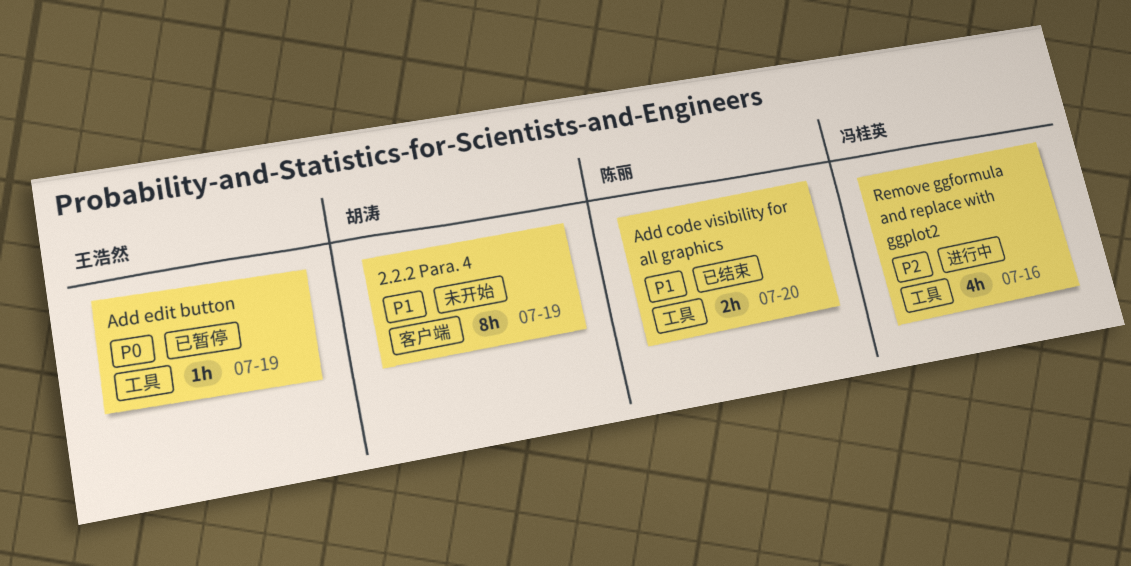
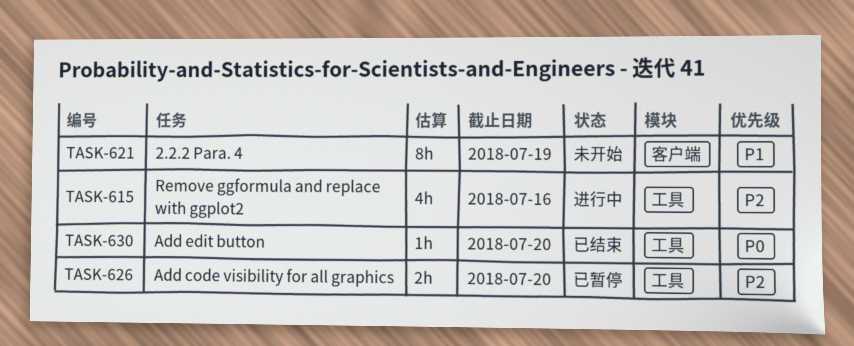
Add code visibility for all graphics, status: 已结束 -> 已暂停
Add code visibility for all graphics, priority: P1 -> P2
Add edit button, status: 已暂停 -> 已结束
Add edit button, due: Jul 19 -> Jul 20

